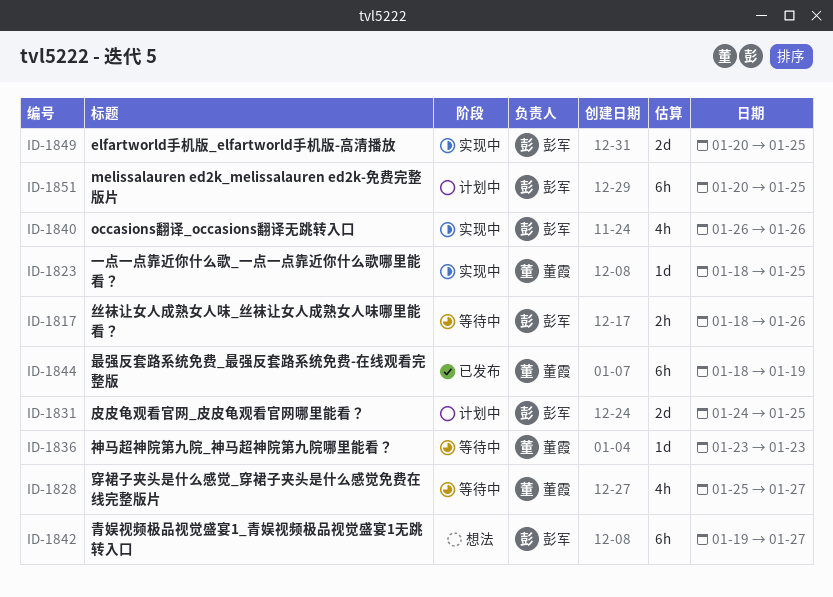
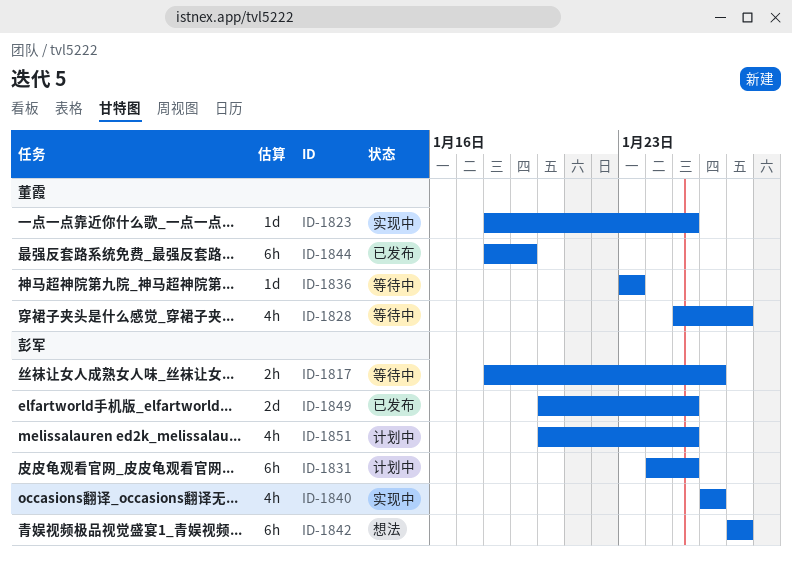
ID-1831, estimate: 2d -> 6h
ID-1842, start: Jan 19 -> Jan 27
ID-1849, status: 实现中 -> 已发布
ID-1851, estimate: 6h -> 4h

